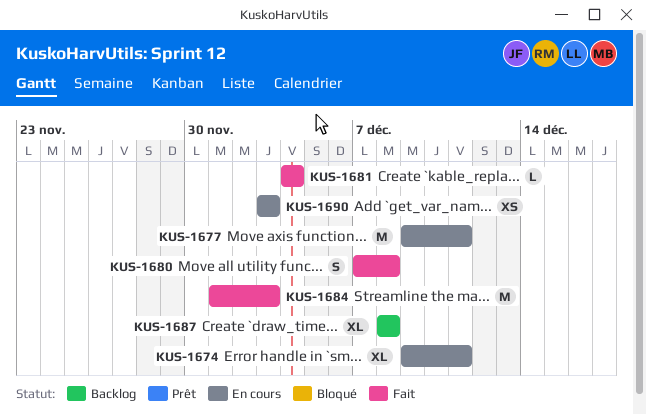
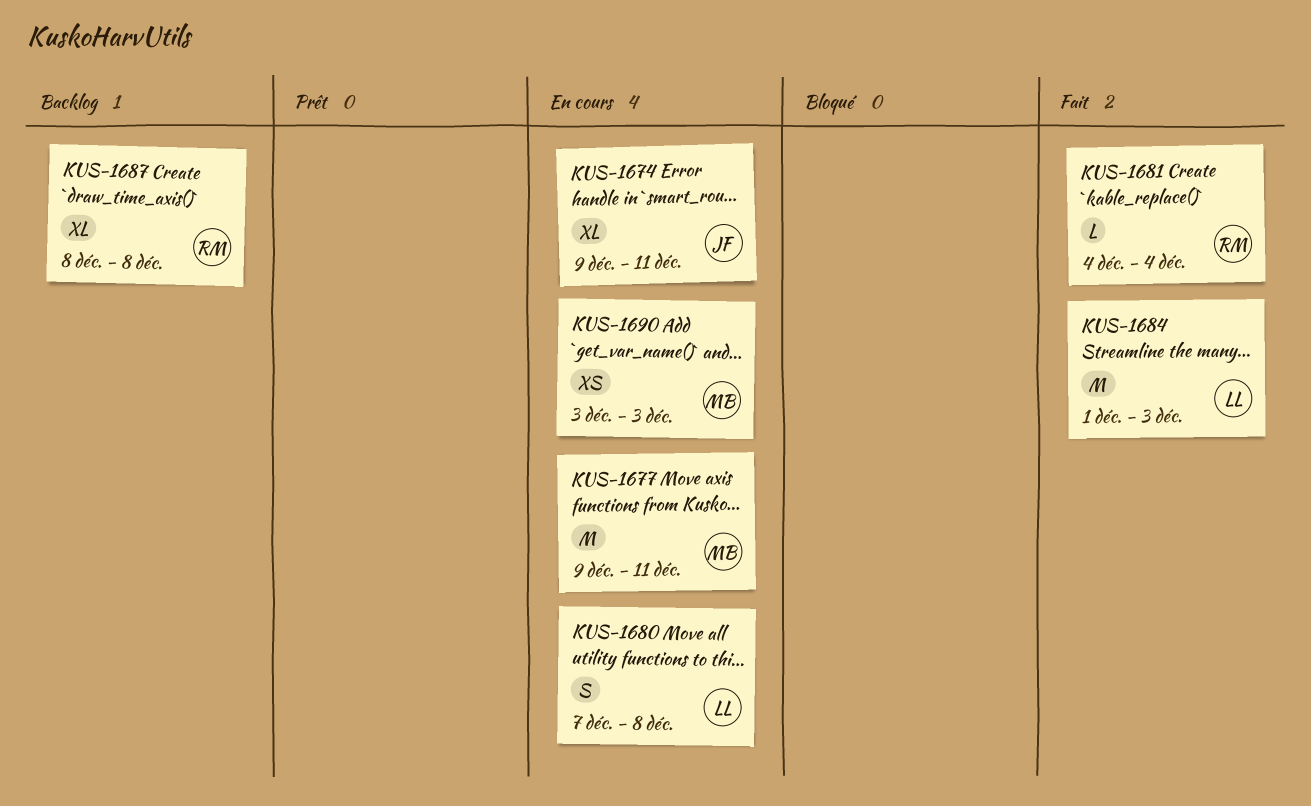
KUS-1680, status: Fait -> En cours

